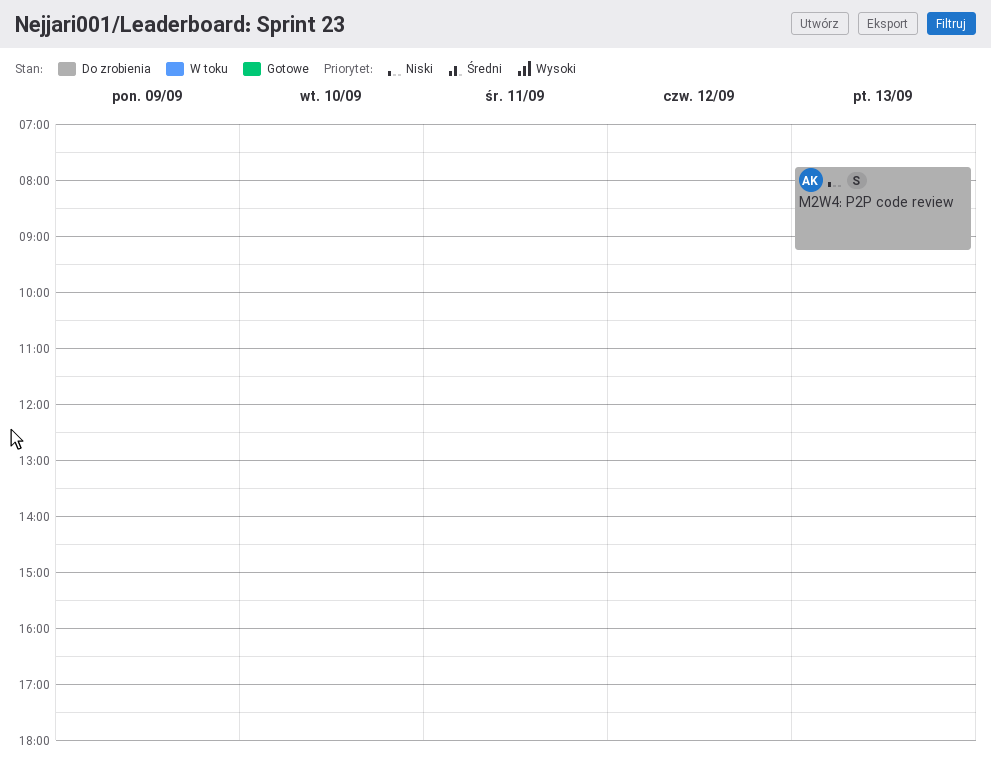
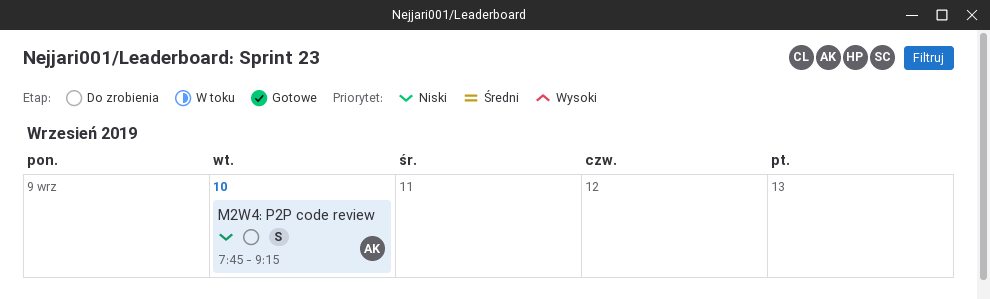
M2W4: P2P code review, day: Sep 13 -> Sep 10

